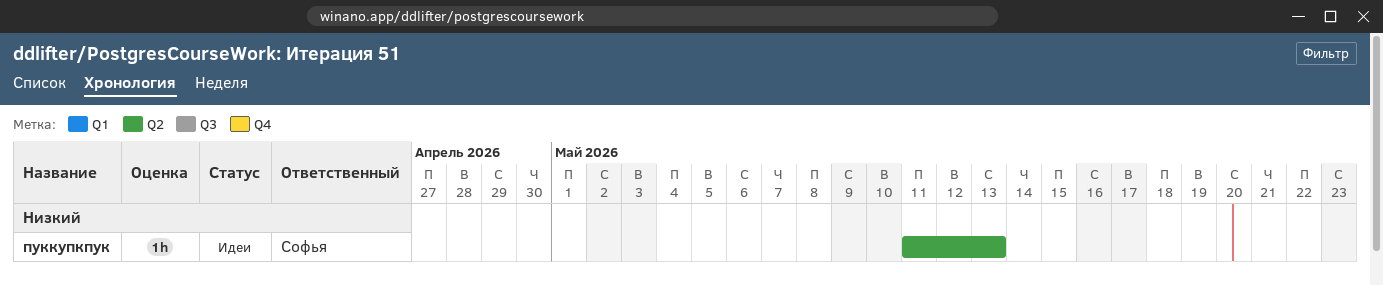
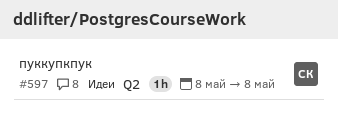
пуккупкпук, start: May 11 -> May 8
пуккупкпук, due: May 13 -> May 8

